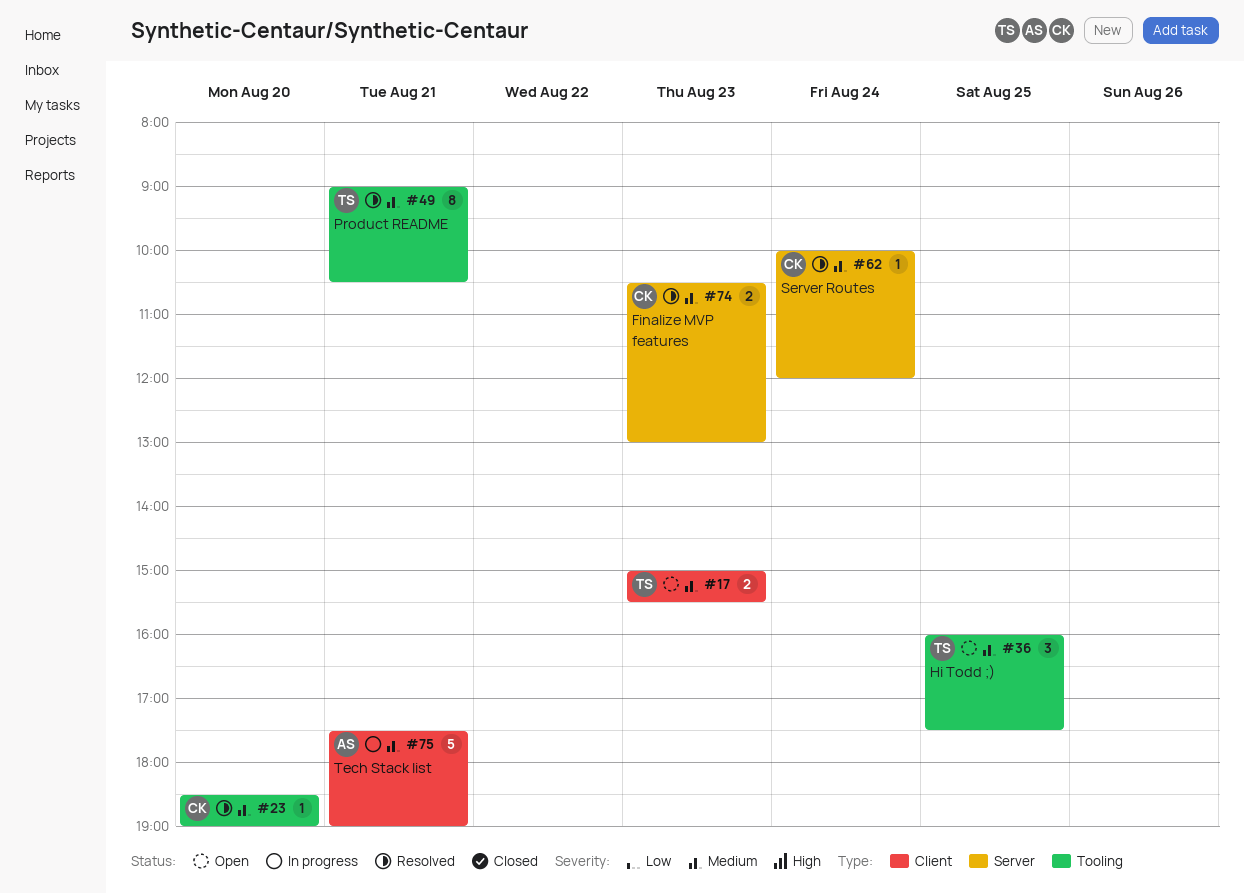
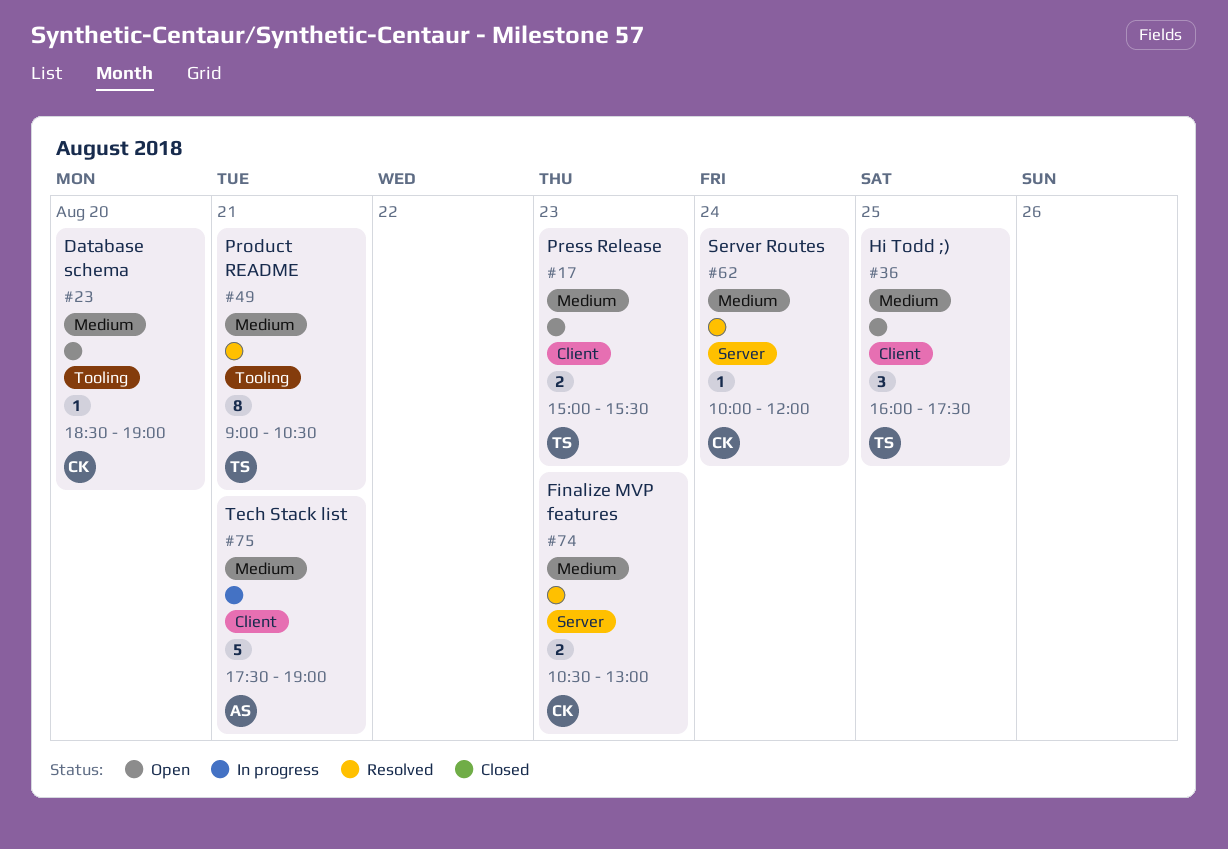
#23, status: Resolved -> Open
#36, label: Tooling -> Client

